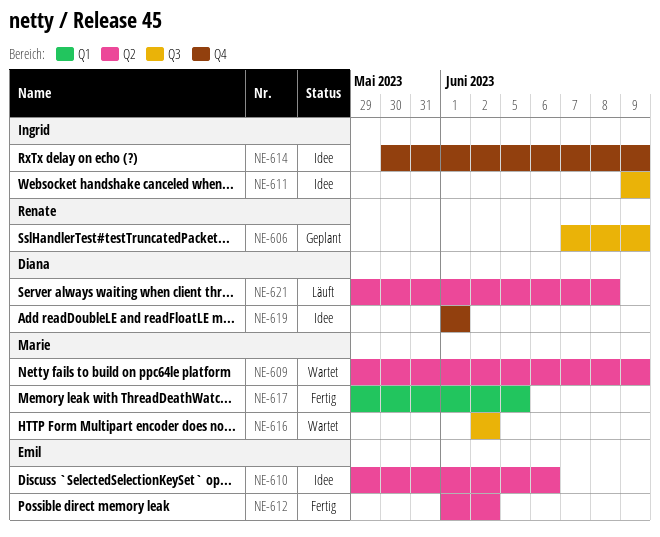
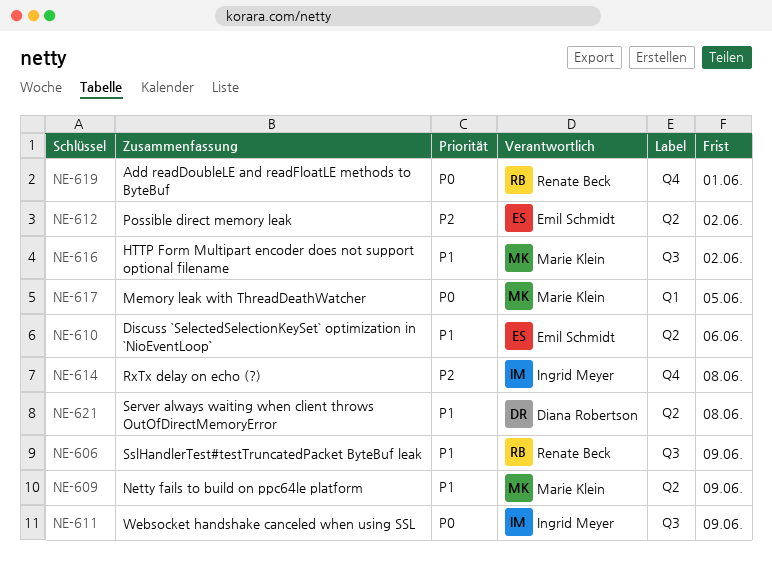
NE-614, due: Jun 9 -> Jun 8
NE-619, owner: Diana Robertson -> Renate Beck

